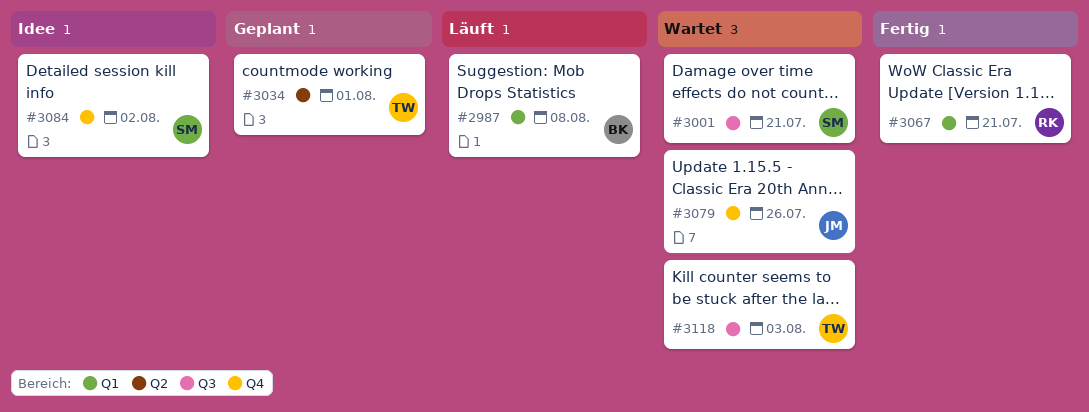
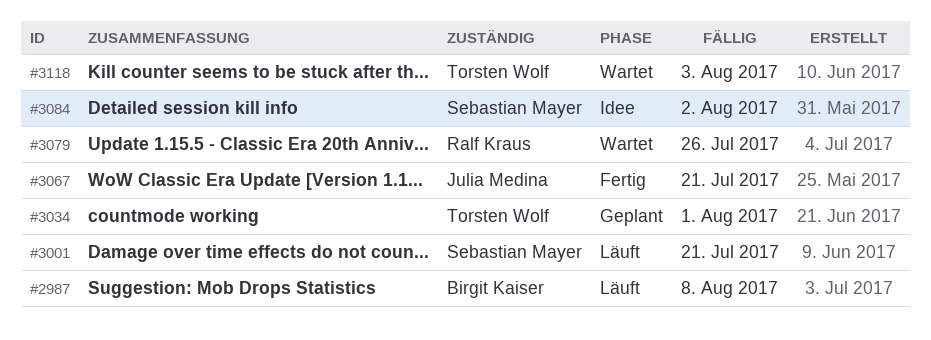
#3001, status: Wartet -> Läuft
#3067, owner: Ralf Kraus -> Julia Medina
#3079, owner: Julia Medina -> Ralf Kraus

